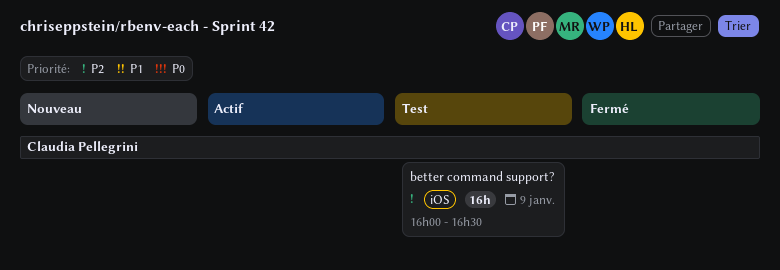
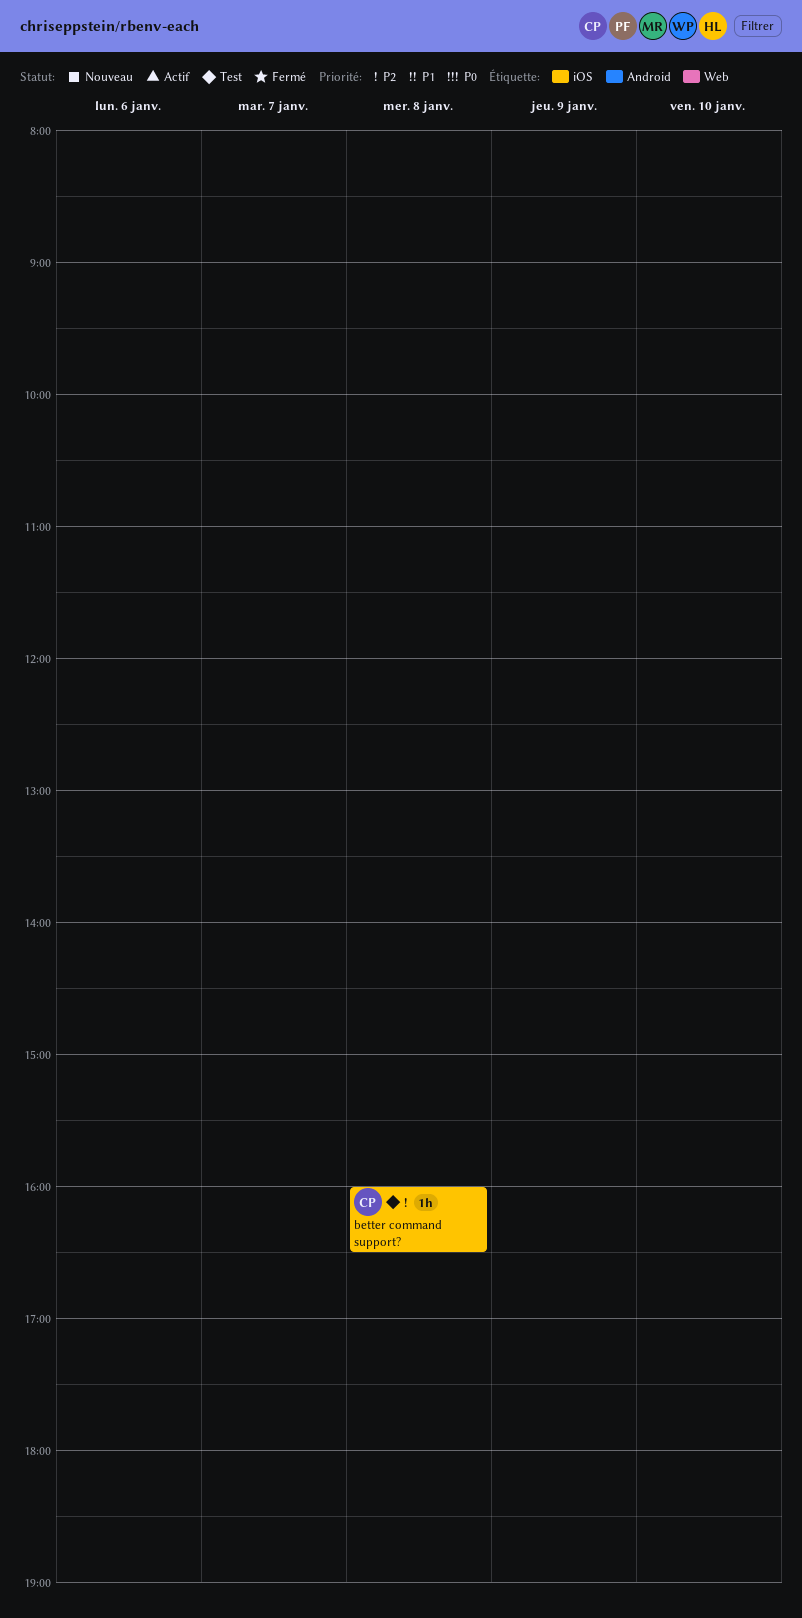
better command support?, estimate: 16h -> 1h
better command support?, day: Jan 9 -> Jan 8

